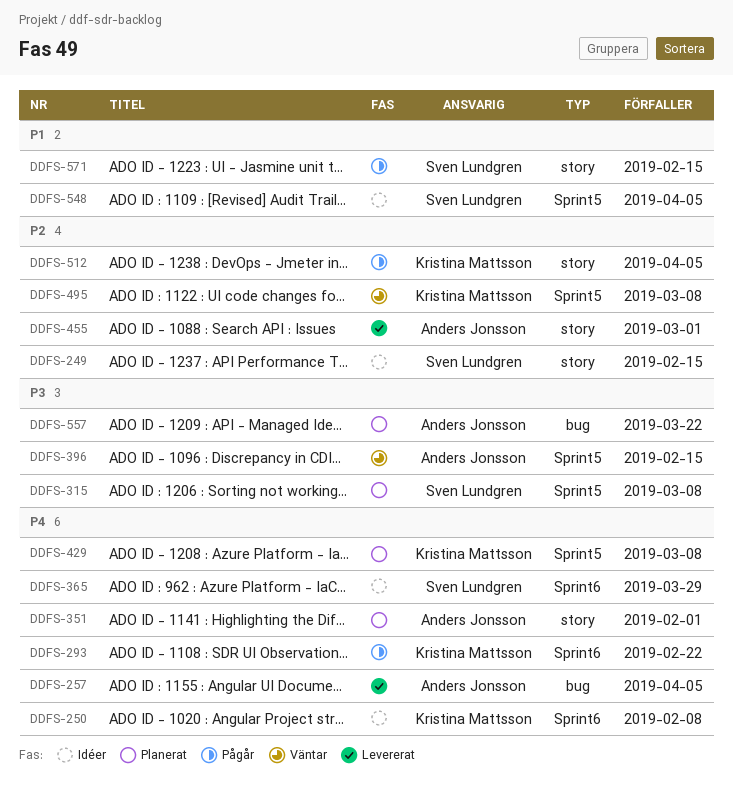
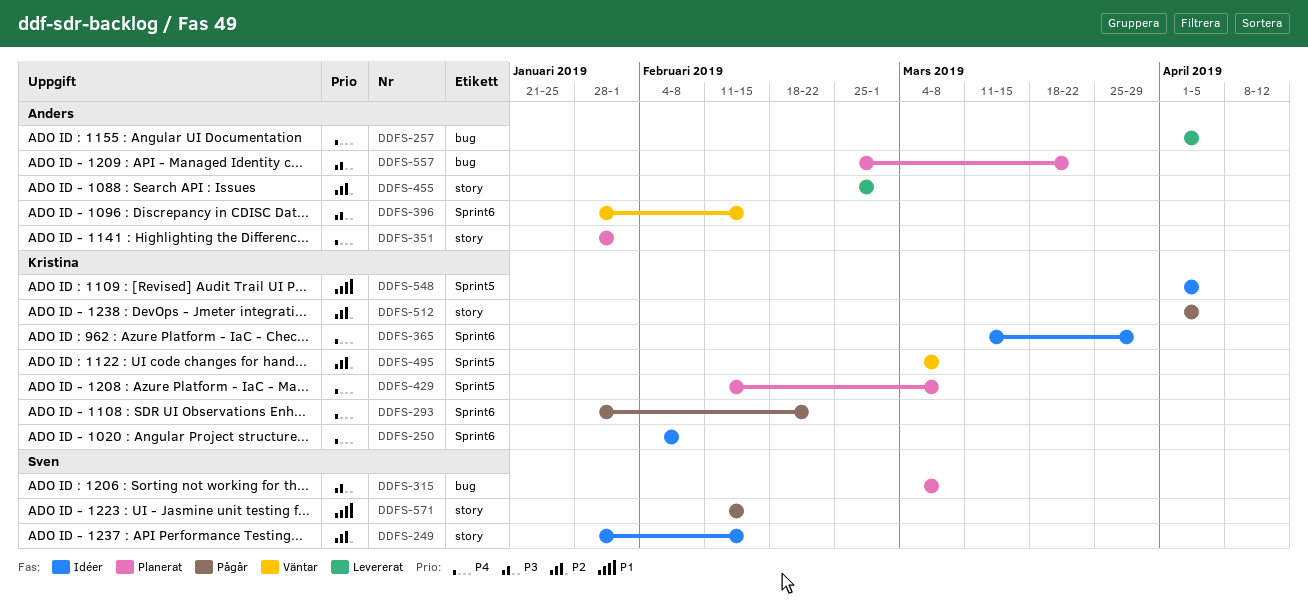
DDFS-315, label: Sprint5 -> bug
DDFS-365, owner: Sven Lundgren -> Kristina Mattsson
DDFS-396, label: Sprint5 -> Sprint6
DDFS-548, owner: Sven Lundgren -> Kristina Mattsson

